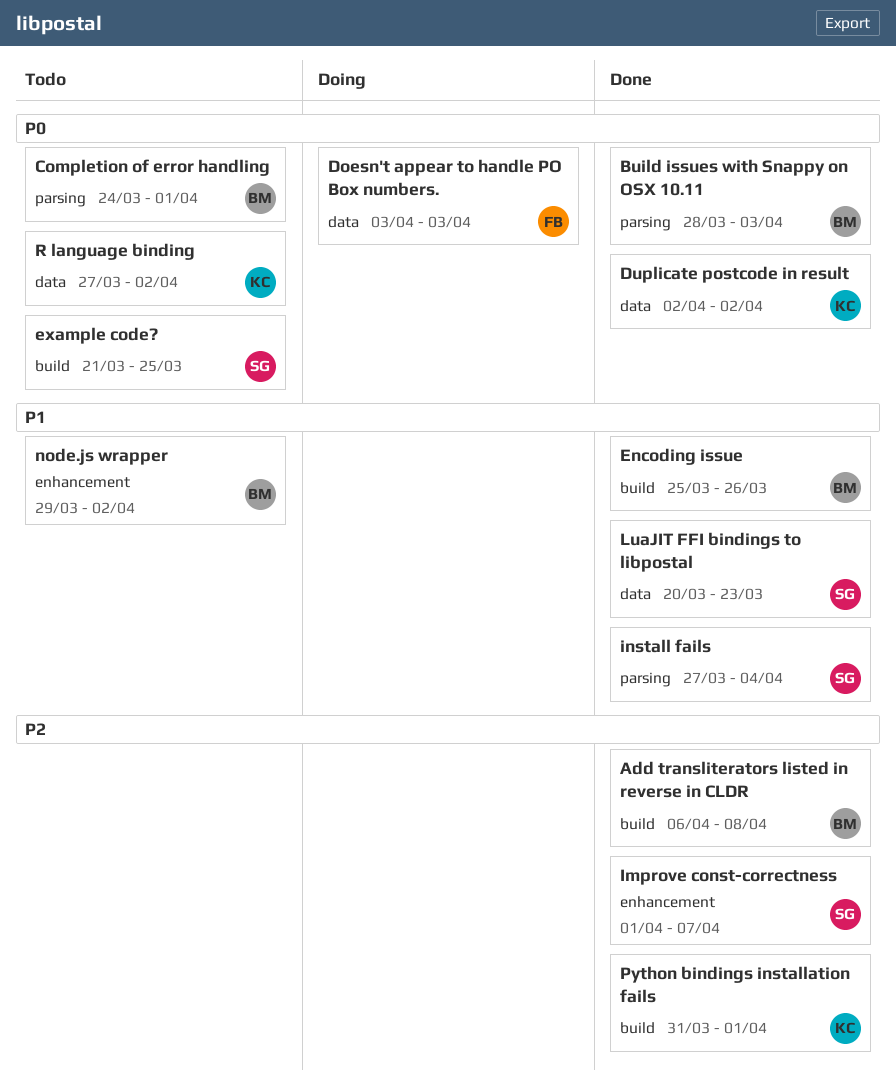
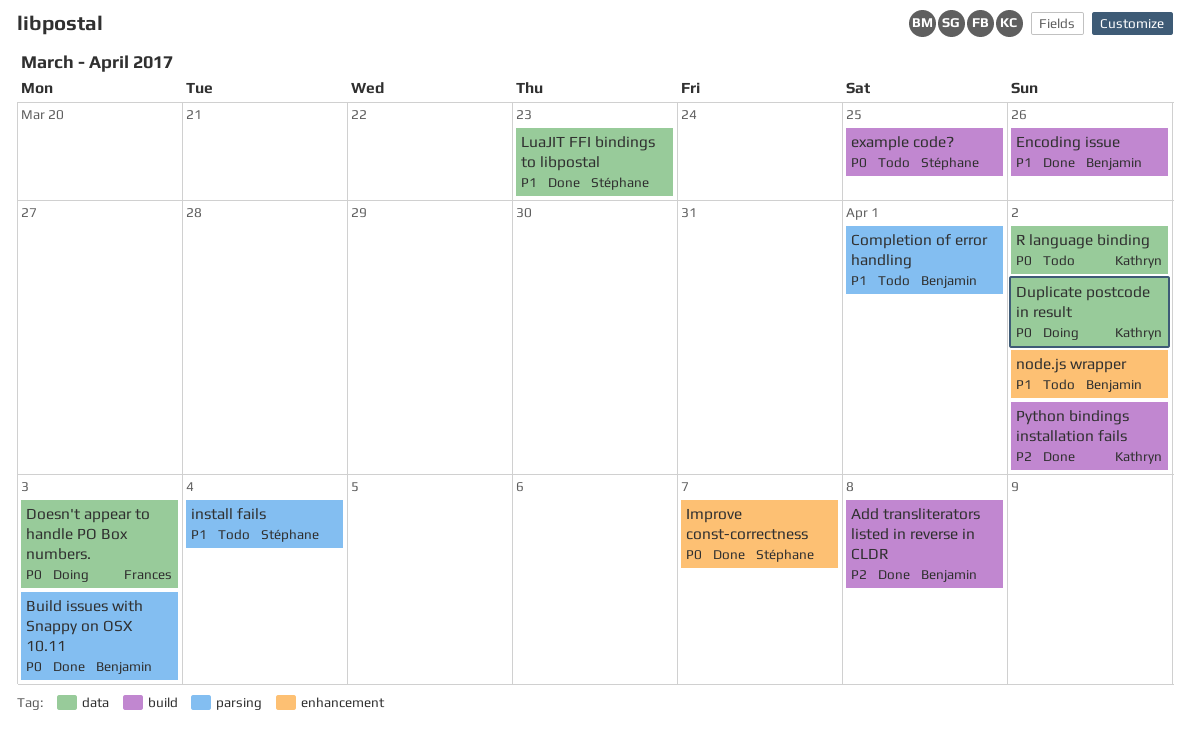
Completion of error handling, priority: P0 -> P1
Duplicate postcode in result, status: Done -> Doing
Improve const-correctness, priority: P2 -> P0
install fails, status: Done -> Todo
Python bindings installation fails, due: Apr 1 -> Apr 2

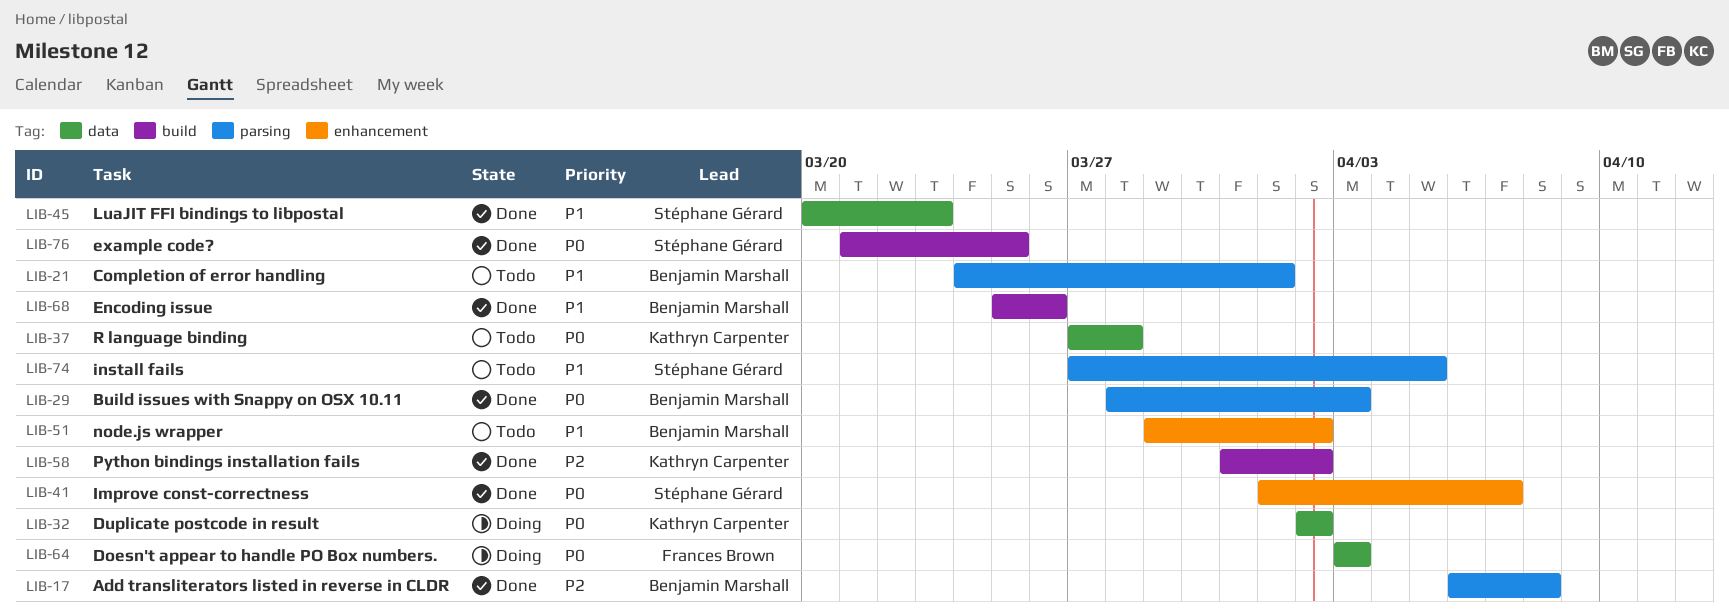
Add transliterators listed in reverse in CLDR, label: build -> parsing
example code?, status: Todo -> Done
install fails, due: Apr 4 -> Apr 5
R language binding, due: Apr 2 -> Mar 28

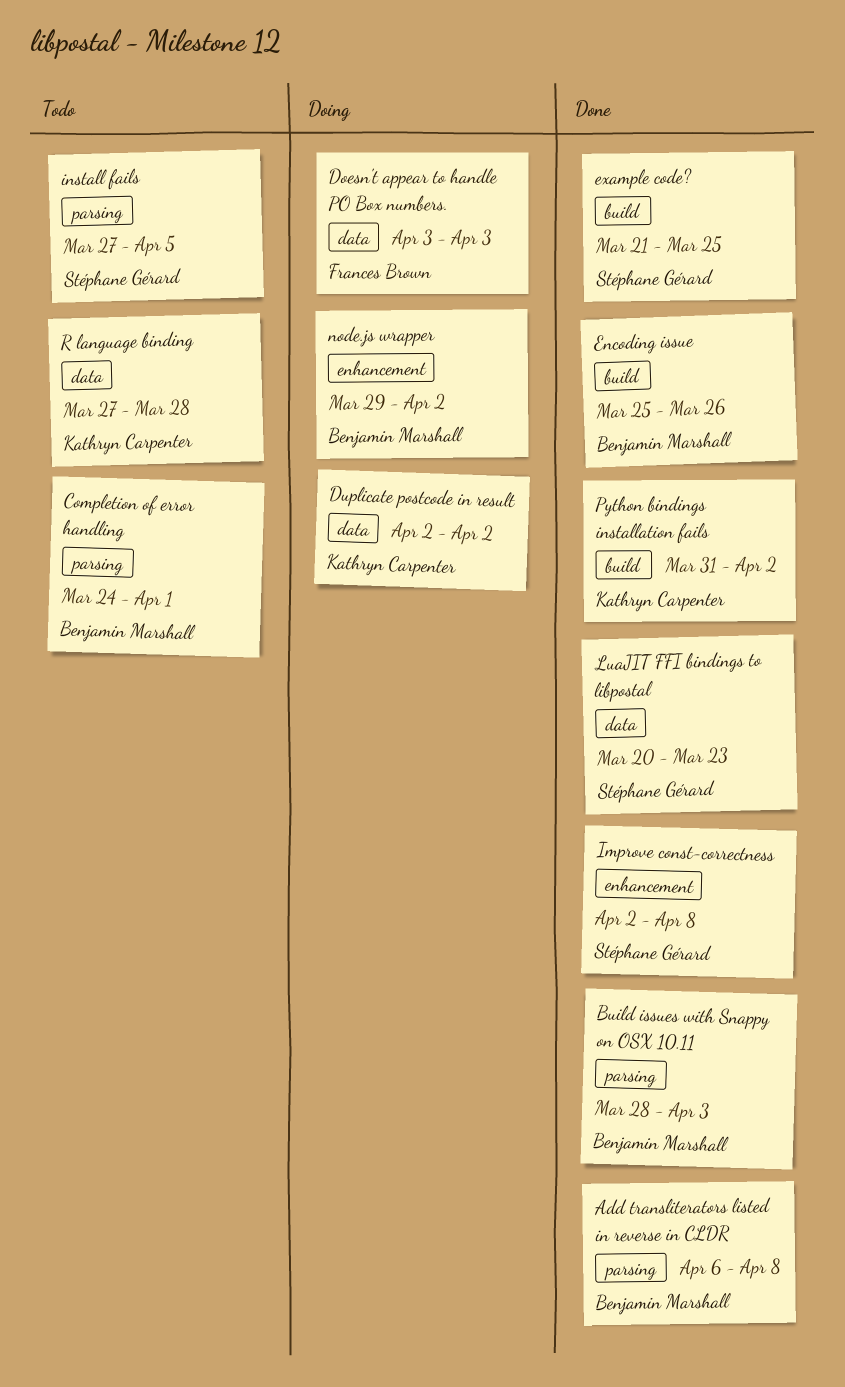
Improve const-correctness, start: Apr 1 -> Apr 2
Improve const-correctness, due: Apr 7 -> Apr 8
node.js wrapper, status: Todo -> Doing

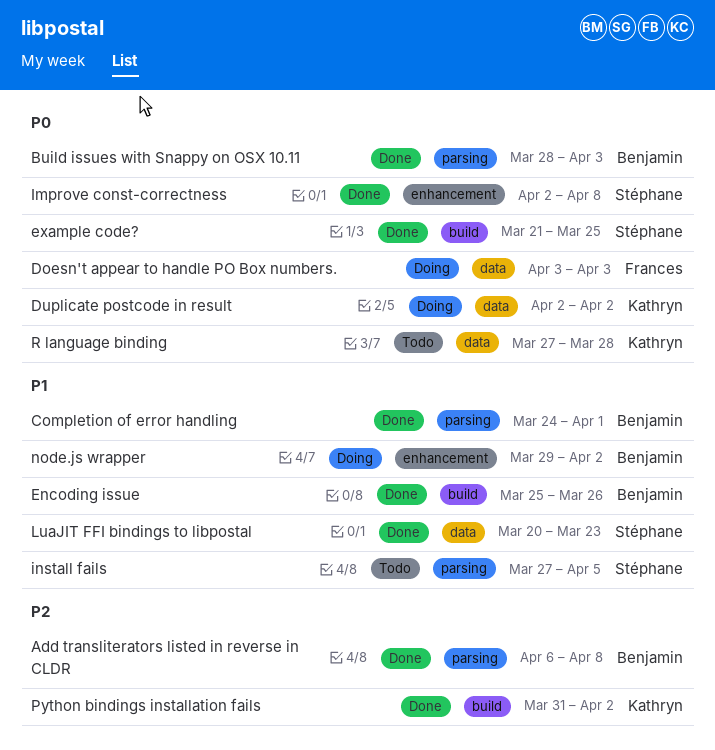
Completion of error handling, status: Todo -> Done

